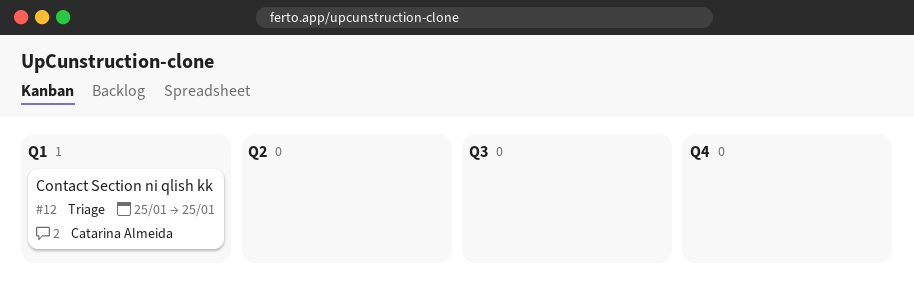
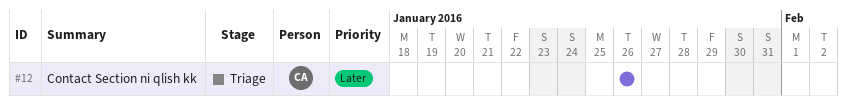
#12, start: Jan 25 -> Jan 26
#12, due: Jan 25 -> Jan 26

